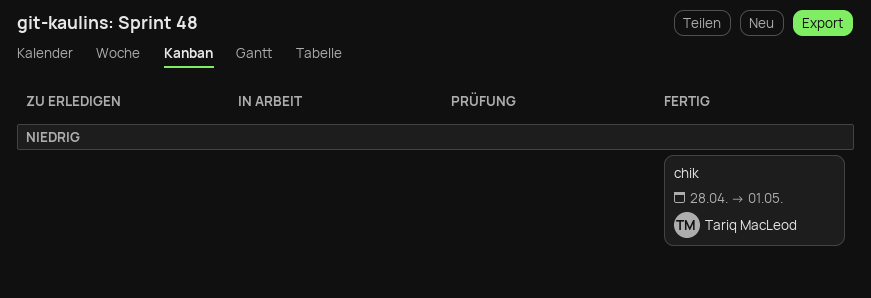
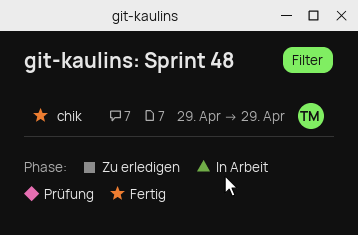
chik, start: Apr 28 -> Apr 29
chik, due: May 1 -> Apr 29

